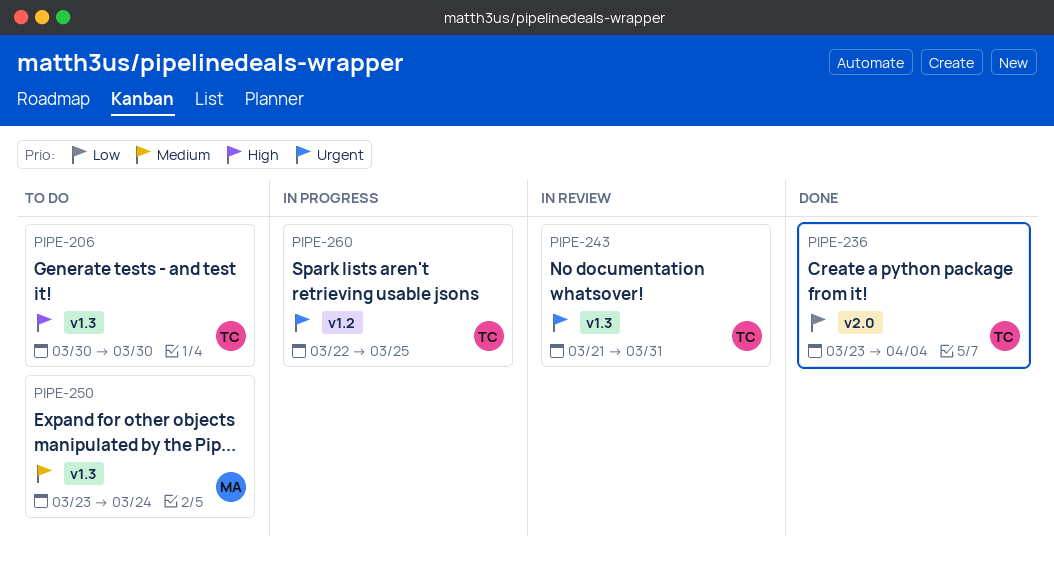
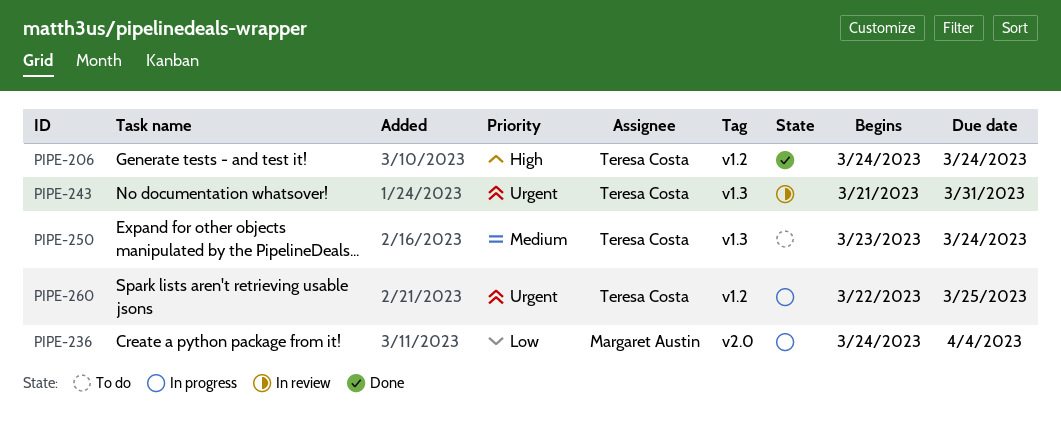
PIPE-206, status: To do -> Done
PIPE-206, label: v1.3 -> v1.2
PIPE-206, start: Mar 30 -> Mar 24
PIPE-206, due: Mar 30 -> Mar 24
PIPE-236, status: Done -> In progress
PIPE-236, owner: Teresa Costa -> Margaret Austin
PIPE-236, start: Mar 23 -> Mar 24
PIPE-250, owner: Margaret Austin -> Teresa Costa

